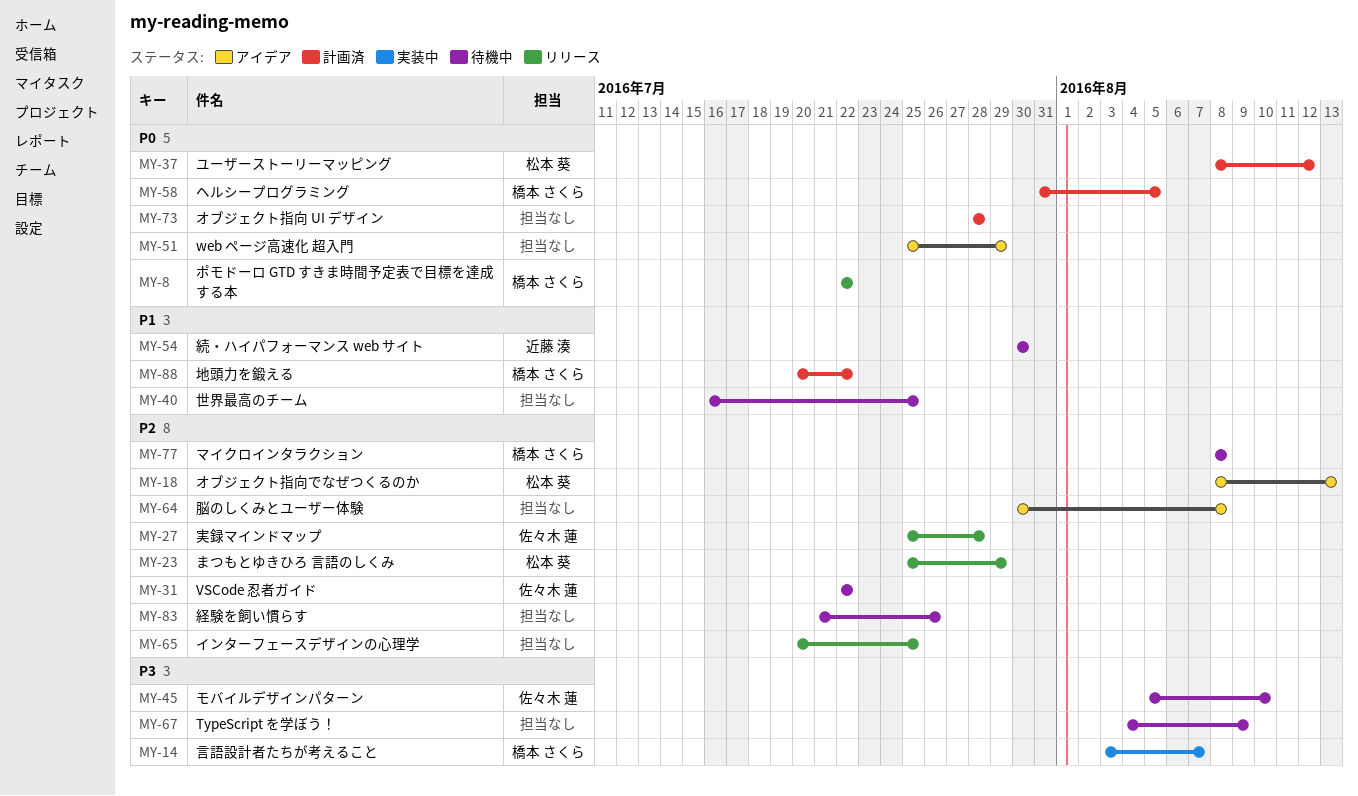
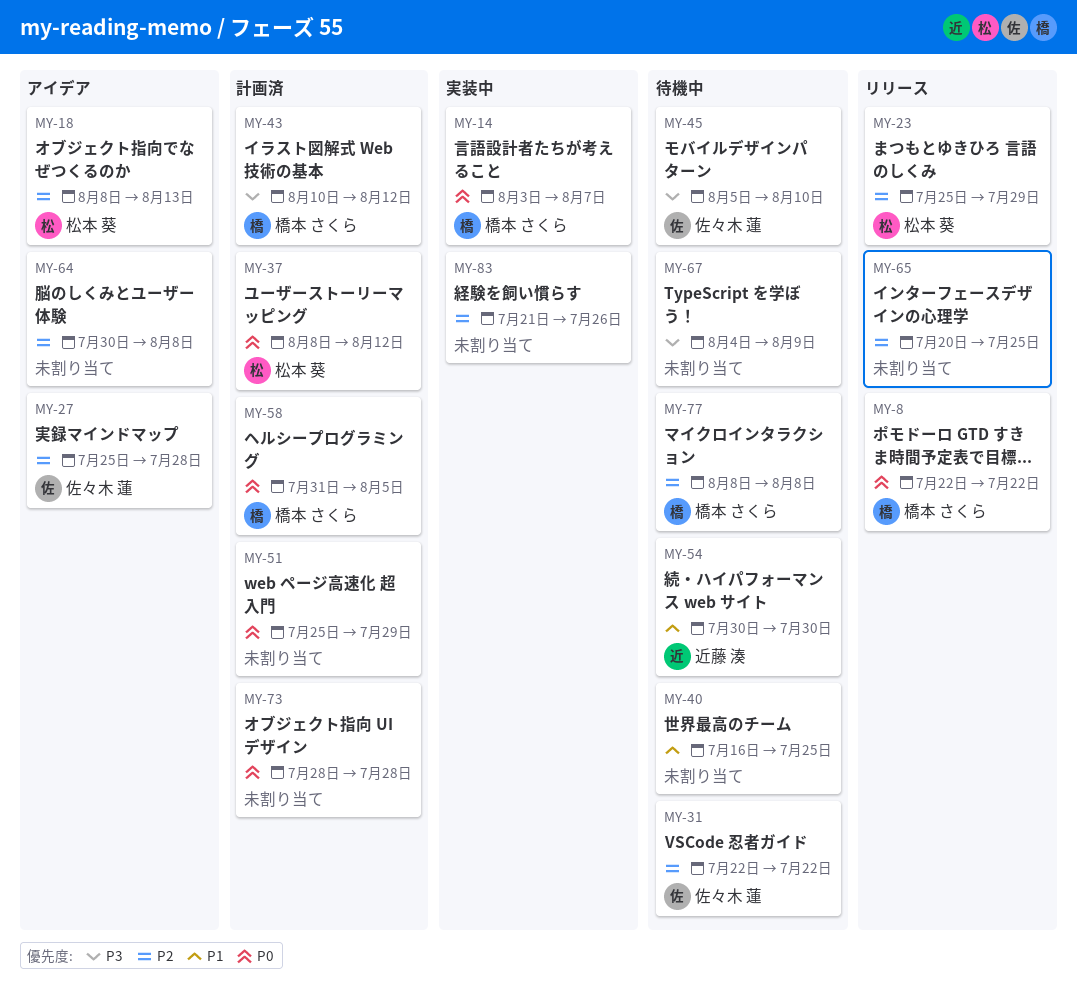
MY-14, priority: P3 -> P0
MY-27, status: リリース -> アイデア
MY-43: none -> present
MY-51, status: アイデア -> 計画済
MY-83, status: 待機中 -> 実装中
MY-88: present -> none

